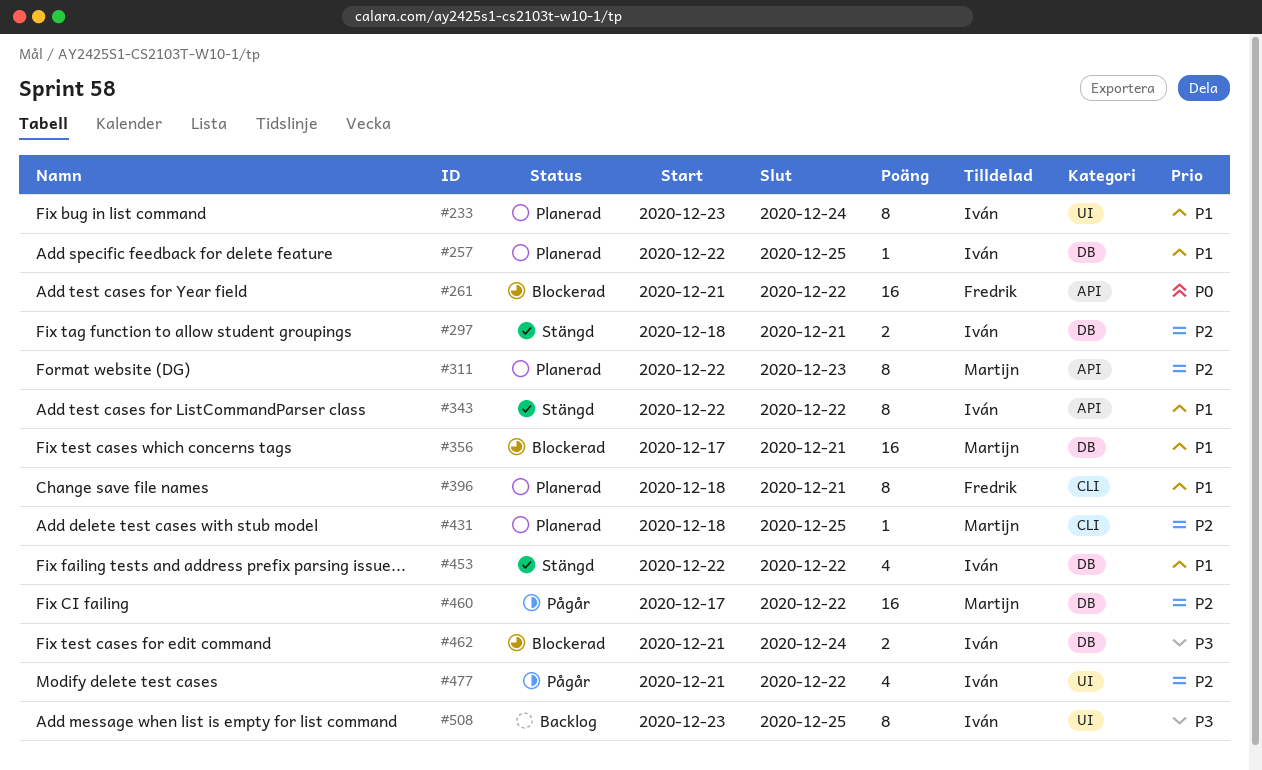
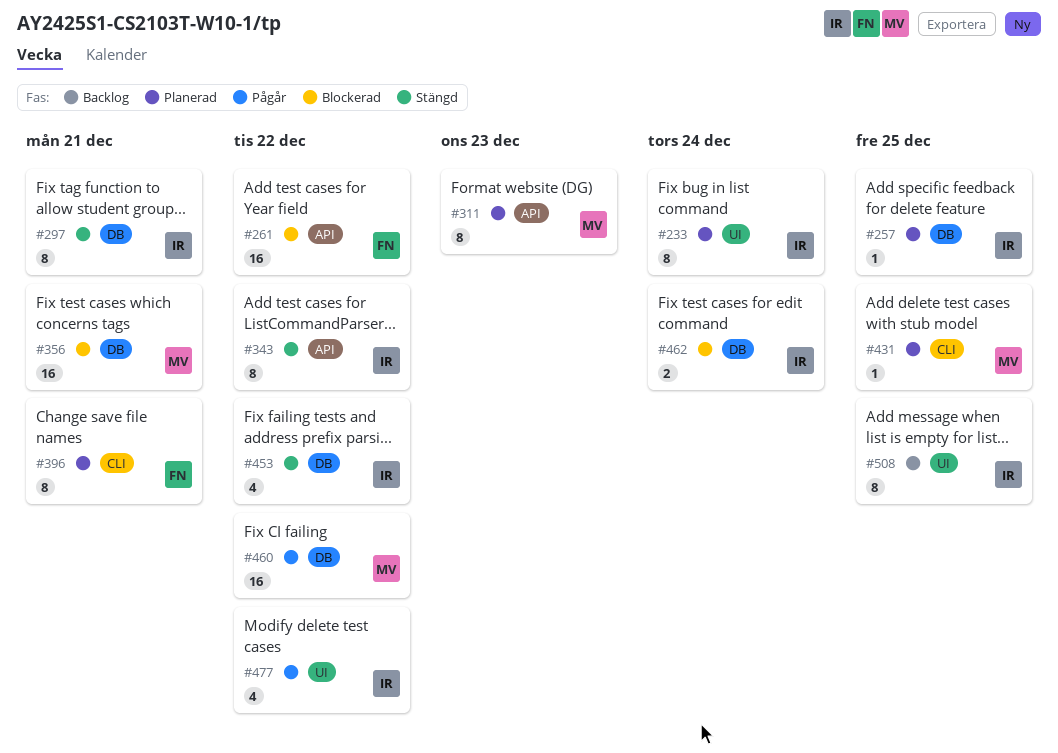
#297, estimate: 2 -> 8

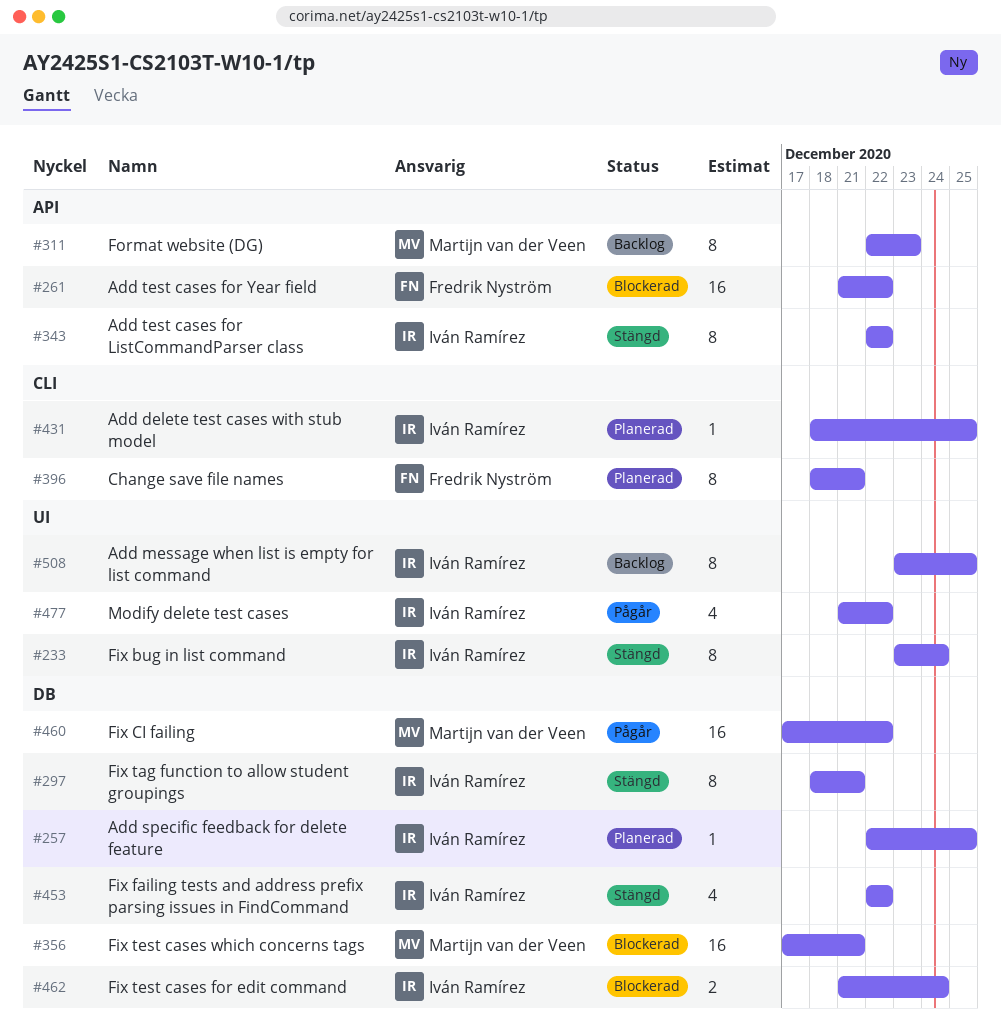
#233, status: Planerad -> Stängd
#311, status: Planerad -> Backlog
#431, owner: Martijn van der Veen -> Iván Ramírez

